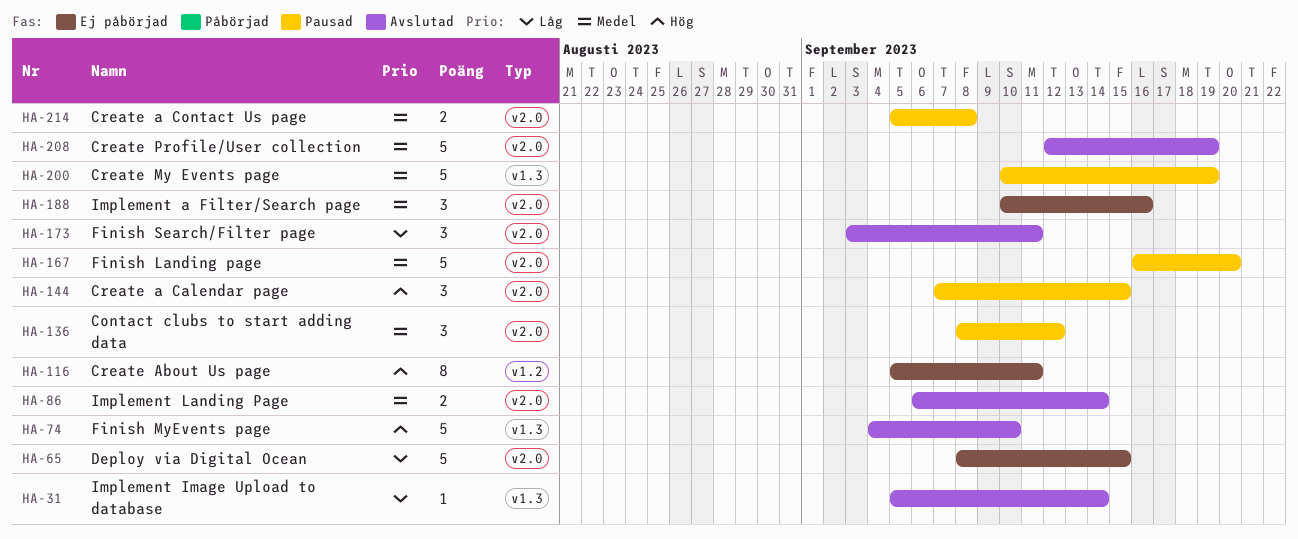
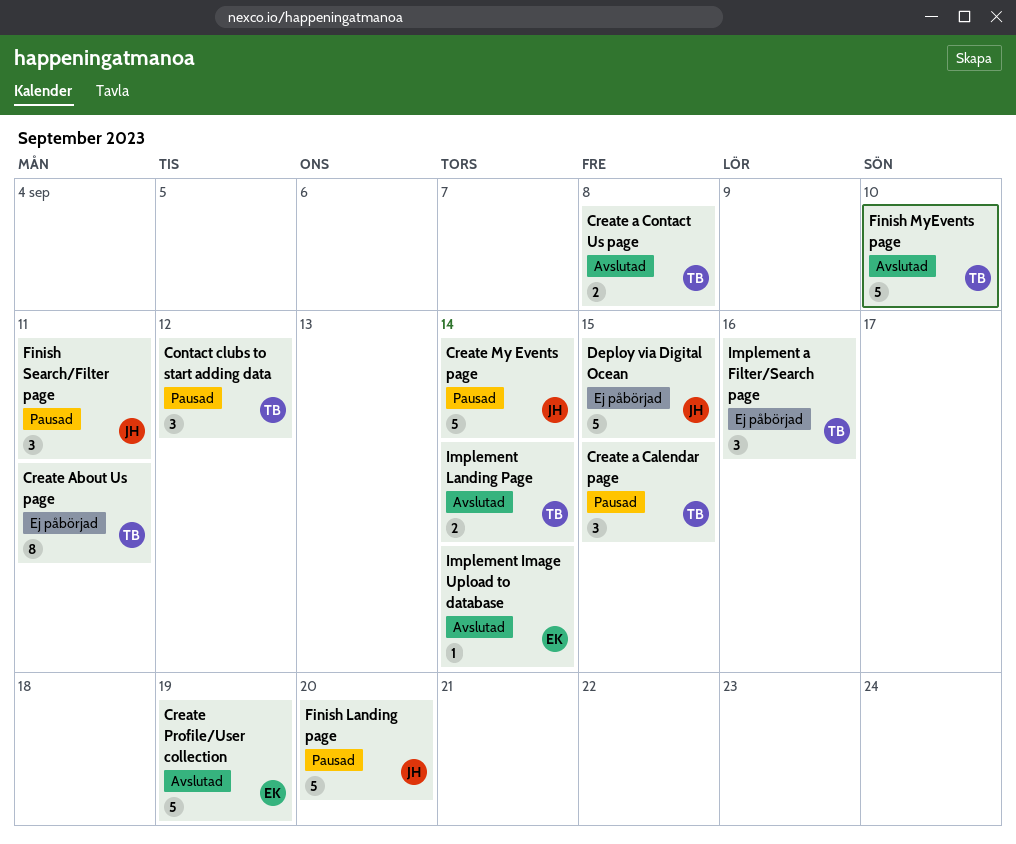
Create a Contact Us page, status: Pausad -> Avslutad
Create My Events page, due: Sep 19 -> Sep 14
Finish Search/Filter page, status: Avslutad -> Pausad

